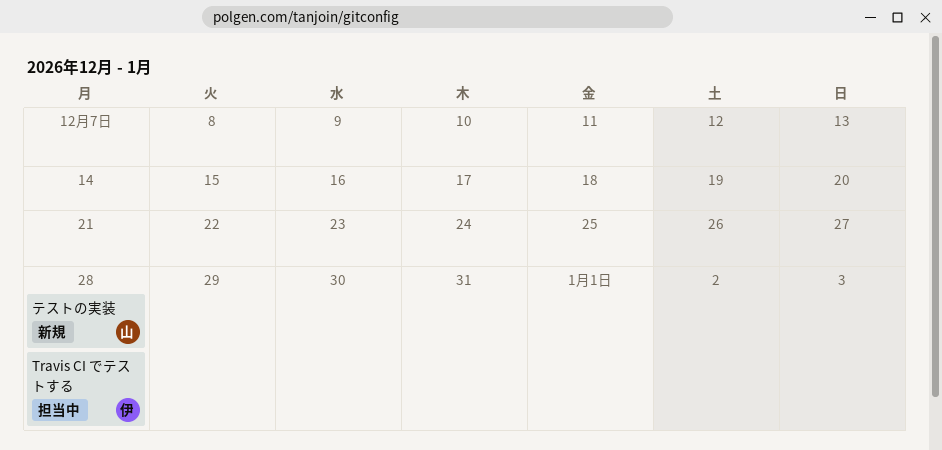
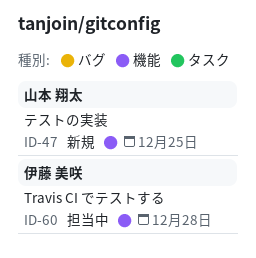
テストの実装, due: Dec 28 -> Dec 25

